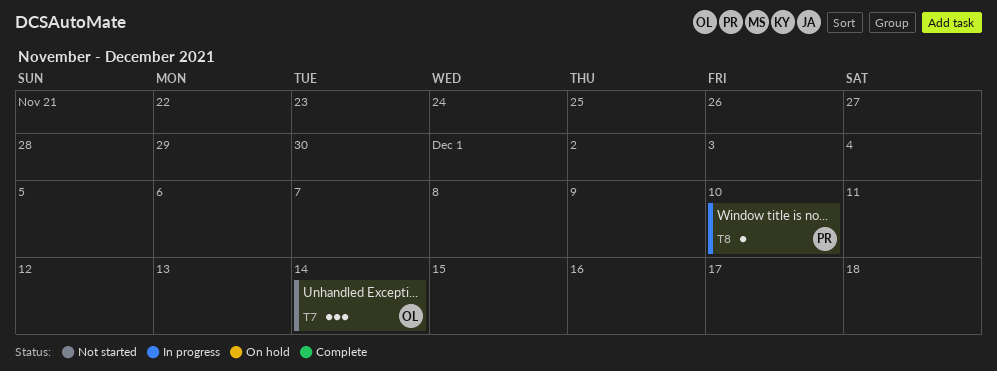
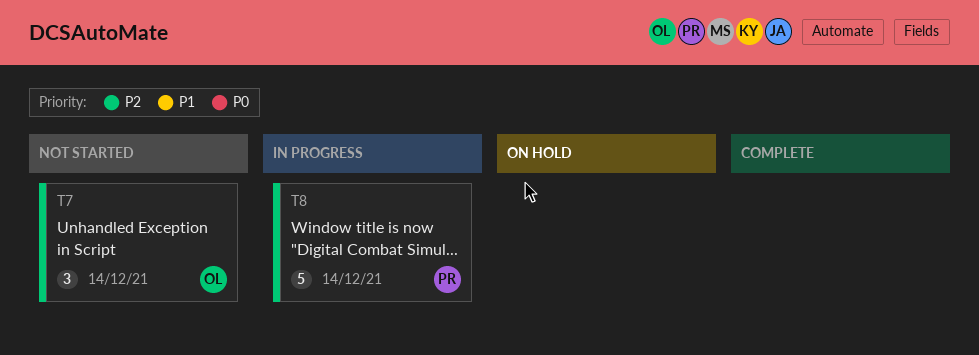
T8, estimate: 1 -> 5
T8, due: Dec 10 -> Dec 14

